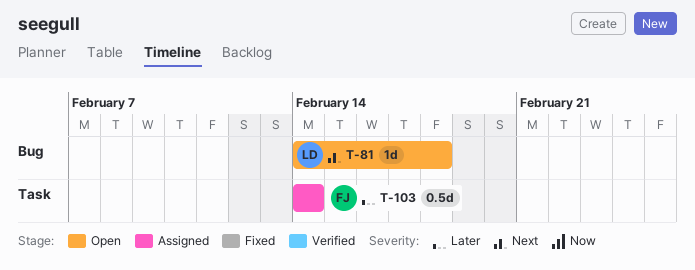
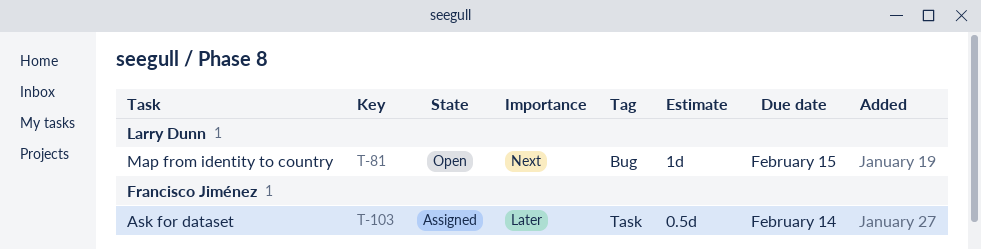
T-81, due: Feb 18 -> Feb 15

